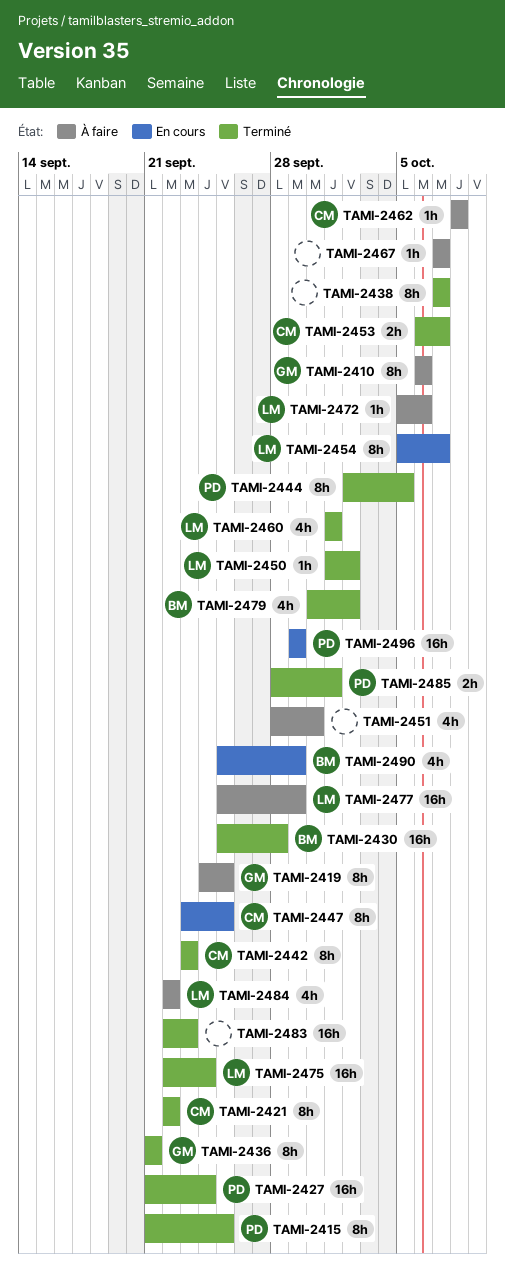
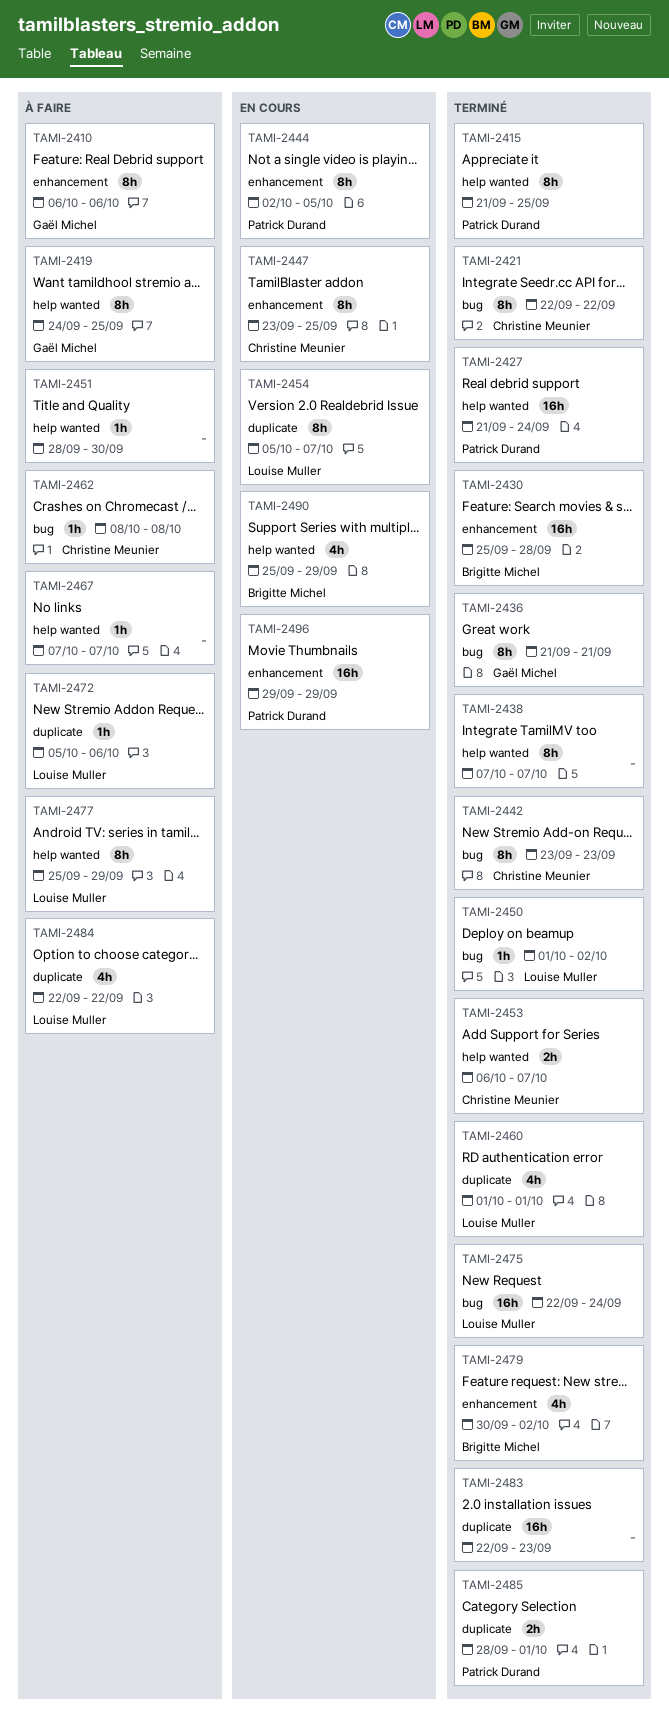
TAMI-2444, status: Terminé -> En cours
TAMI-2451, estimate: 4h -> 1h
TAMI-2477, estimate: 16h -> 8h

